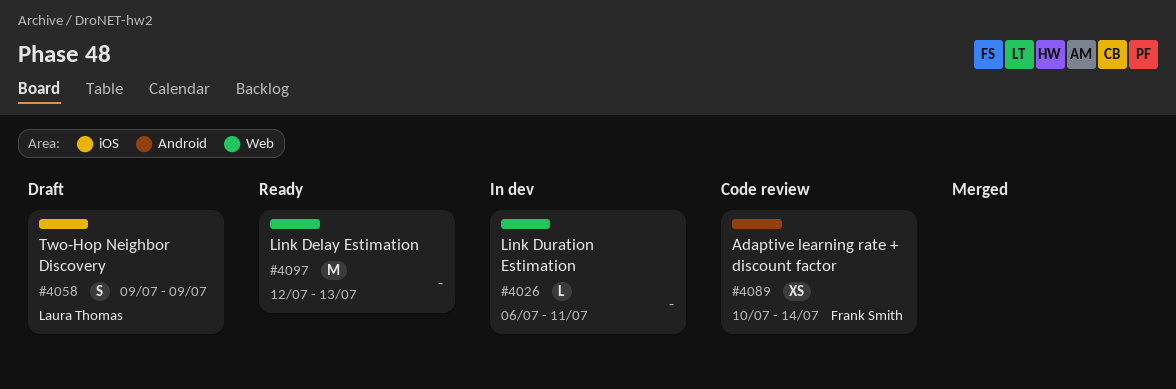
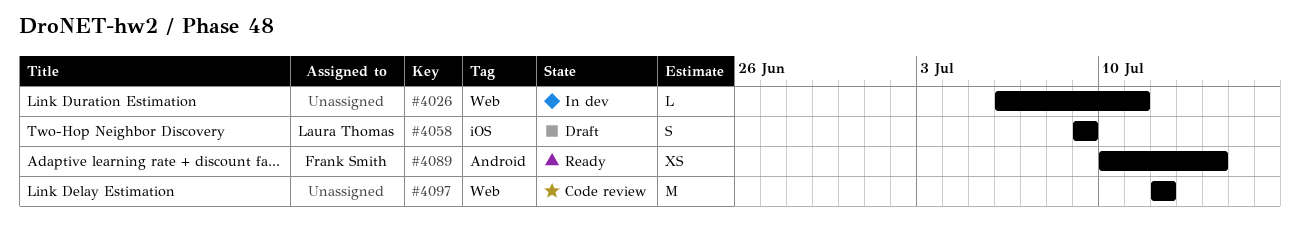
#4089, status: Code review -> Ready
#4097, status: Ready -> Code review
#4097, due: Jul 13 -> Jul 12

